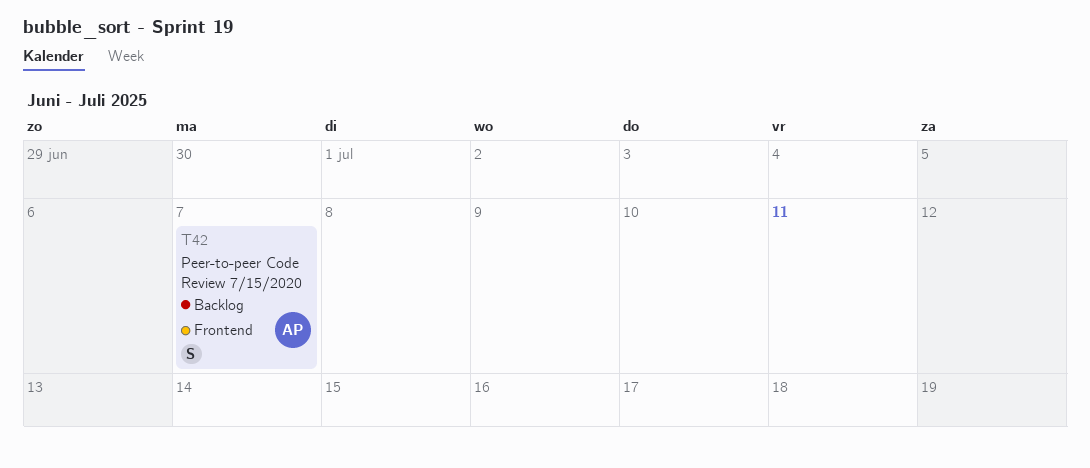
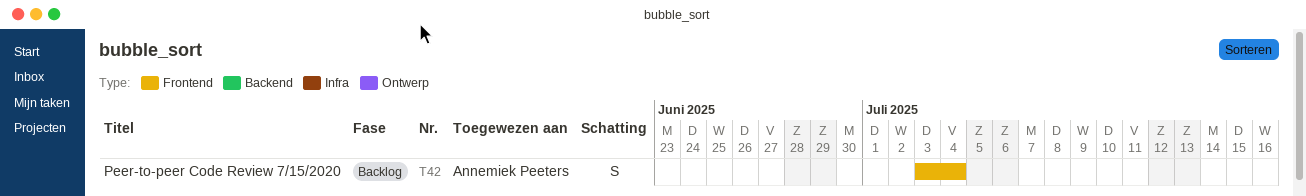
T42, due: Jul 7 -> Jul 4

